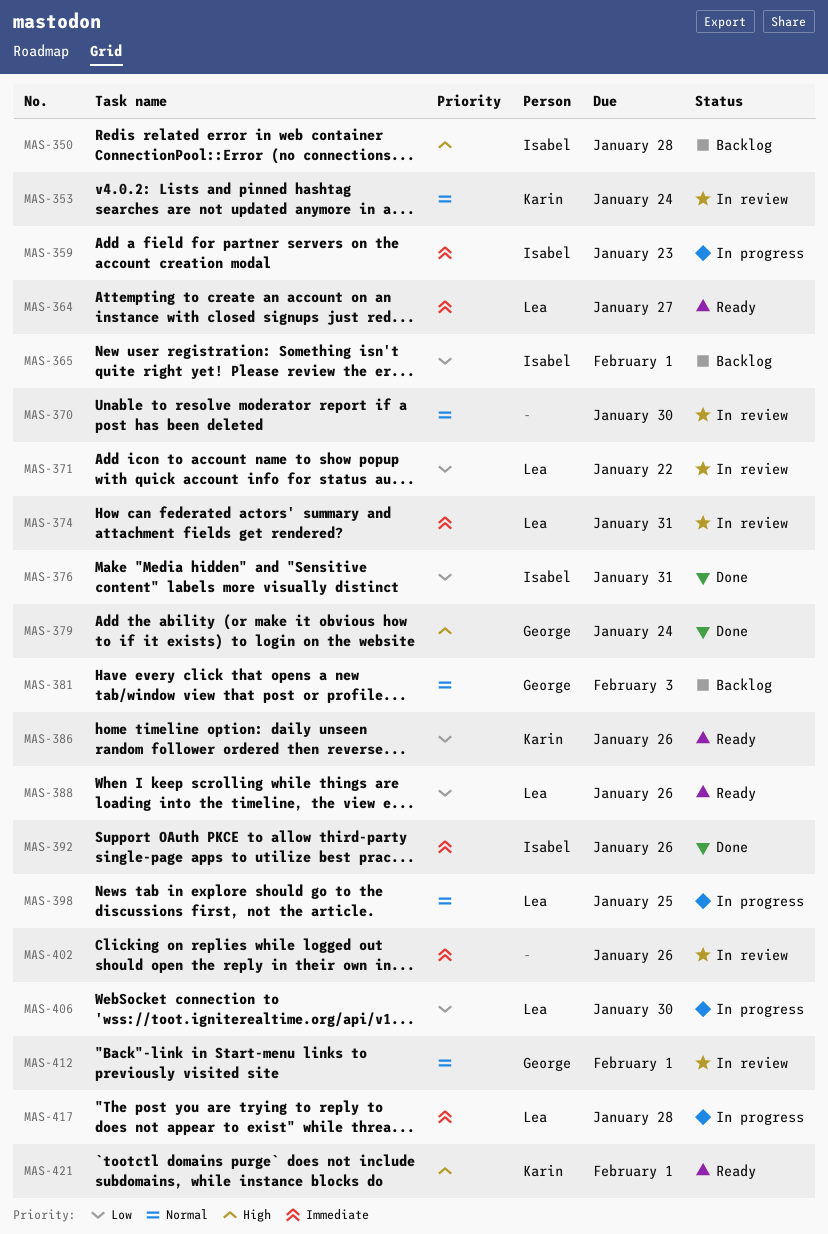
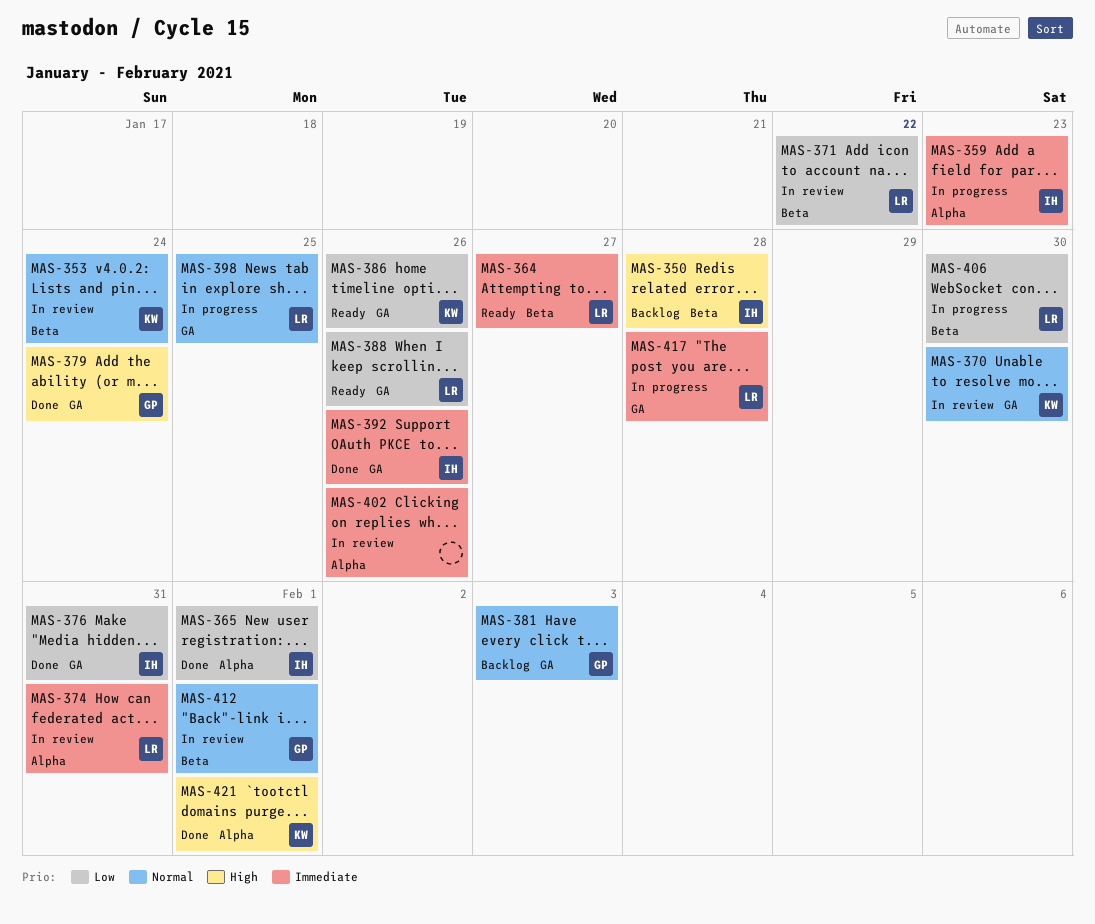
MAS-365, status: Backlog -> Done
MAS-370, owner: none -> Karin
MAS-421, status: Ready -> Done

